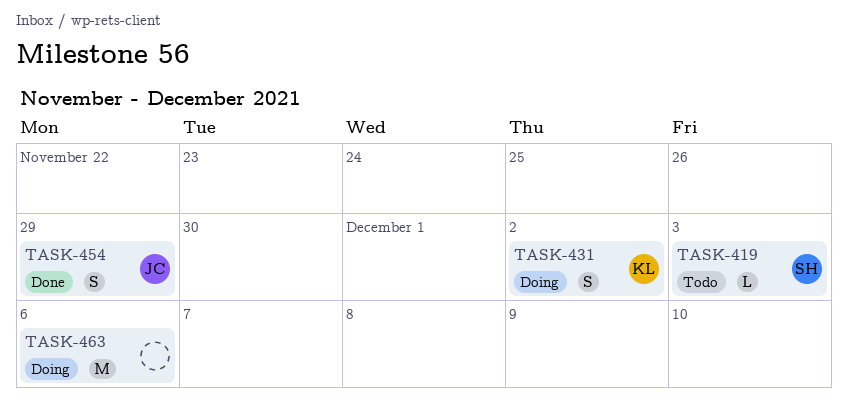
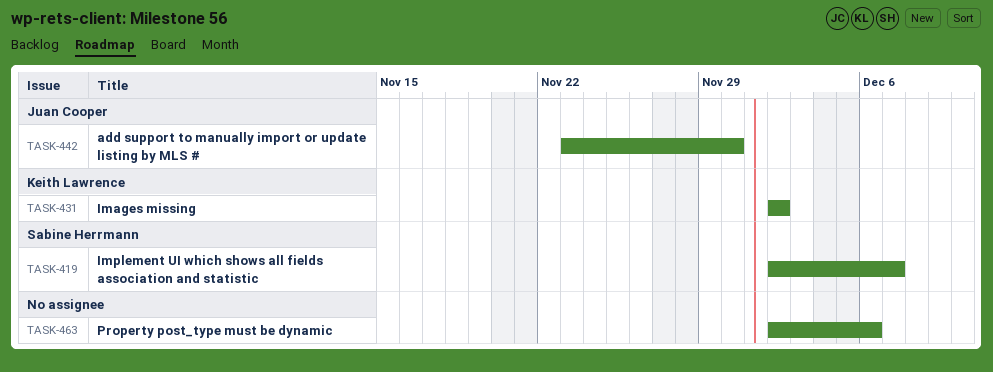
TASK-419, due: Dec 3 -> Dec 7
TASK-442: none -> present
TASK-454: present -> none

